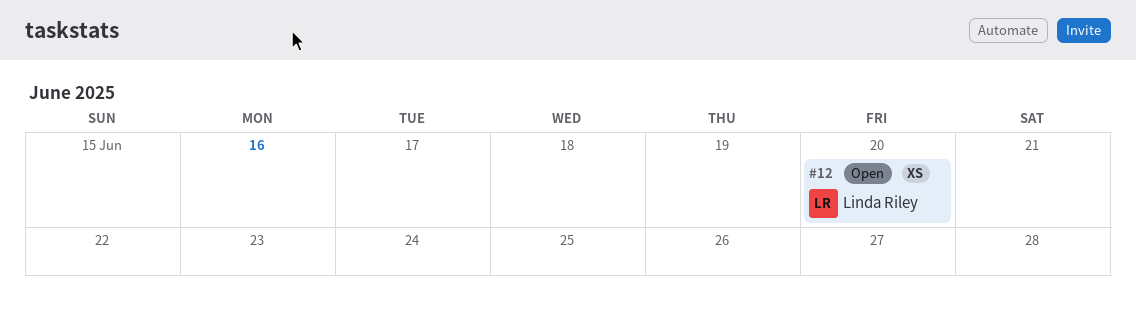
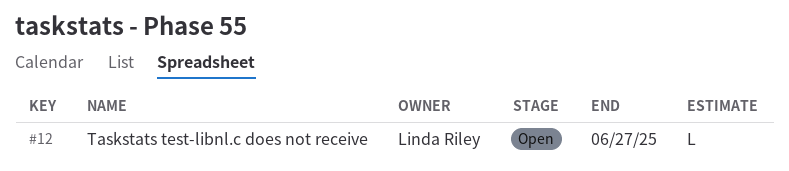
#12, estimate: XS -> L
#12, due: Jun 20 -> Jun 27

